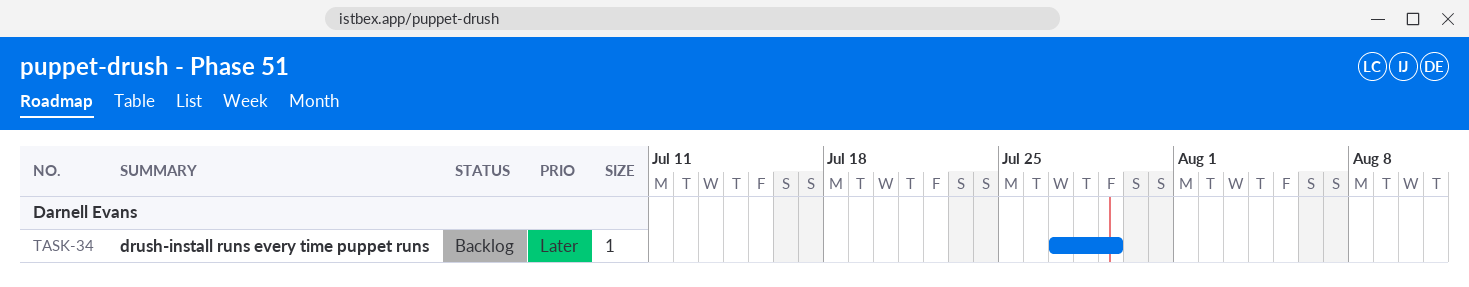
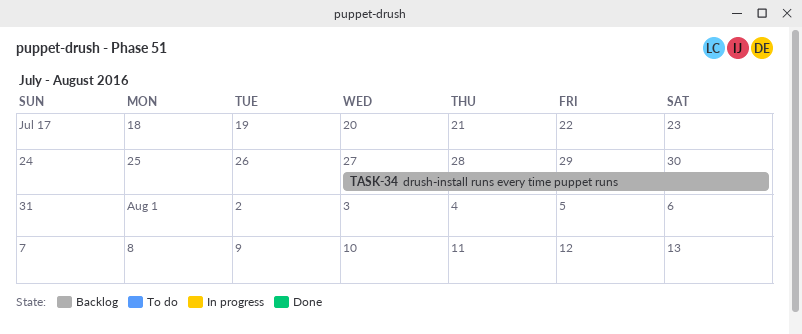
TASK-34, due: Jul 29 -> Jul 30

